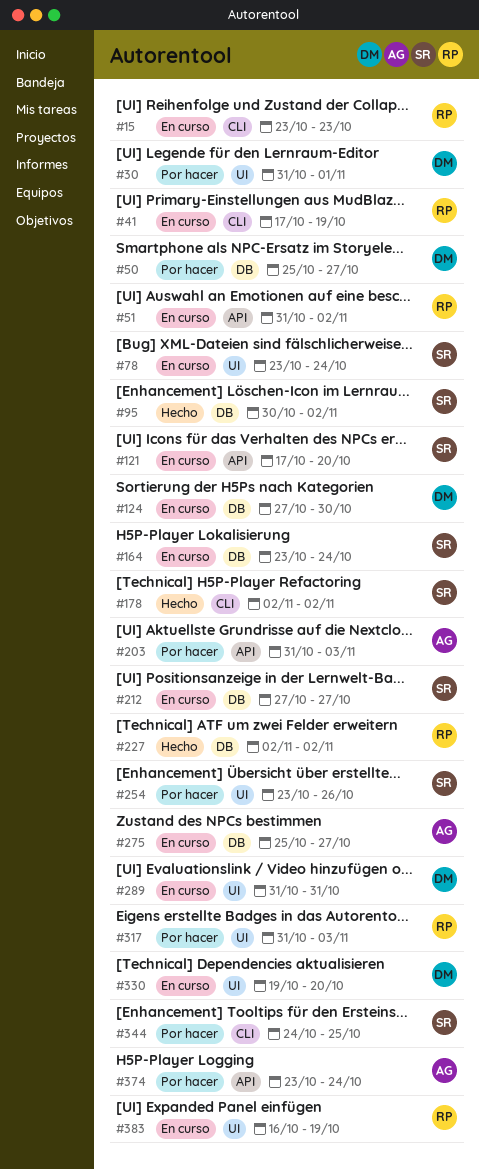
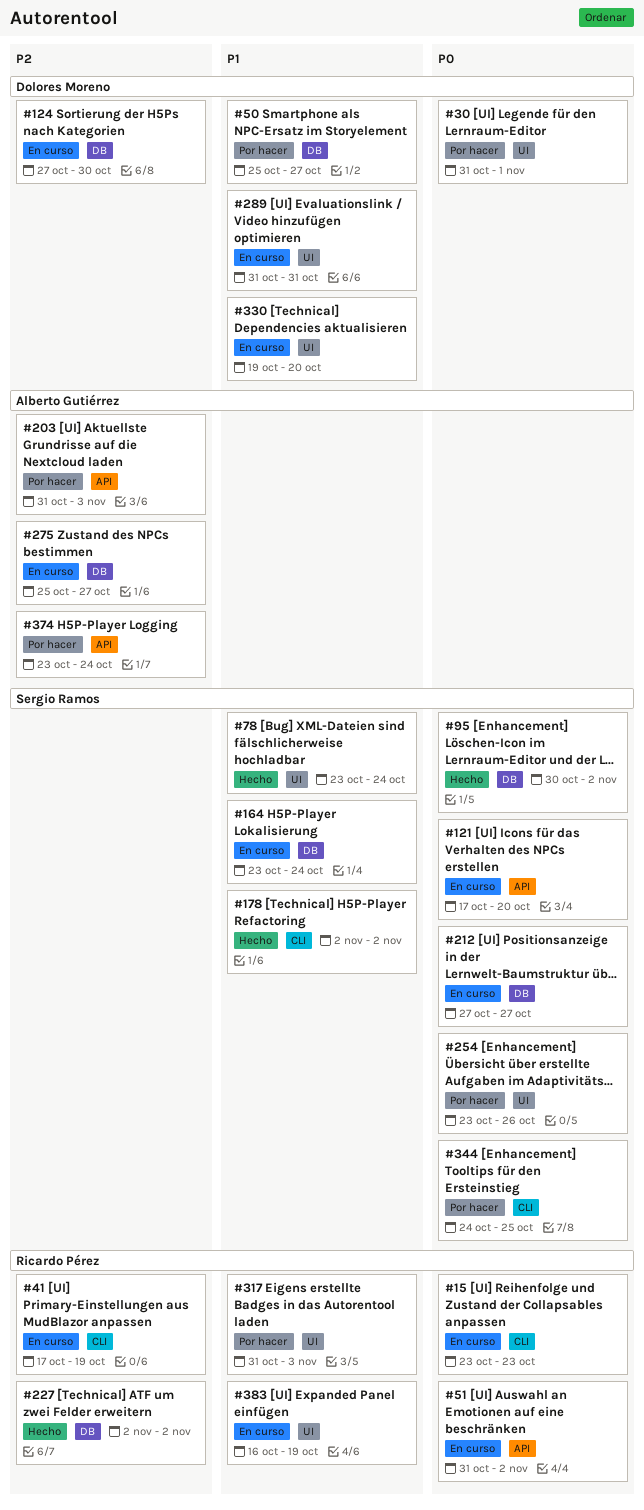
#78, status: En curso -> Hecho

